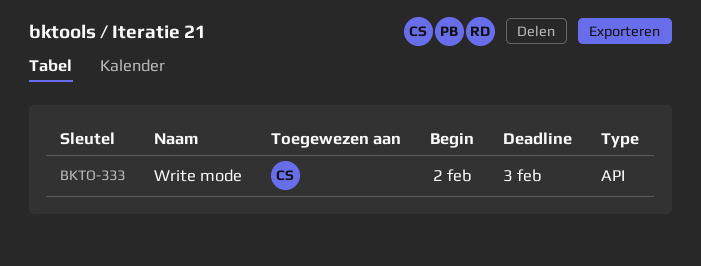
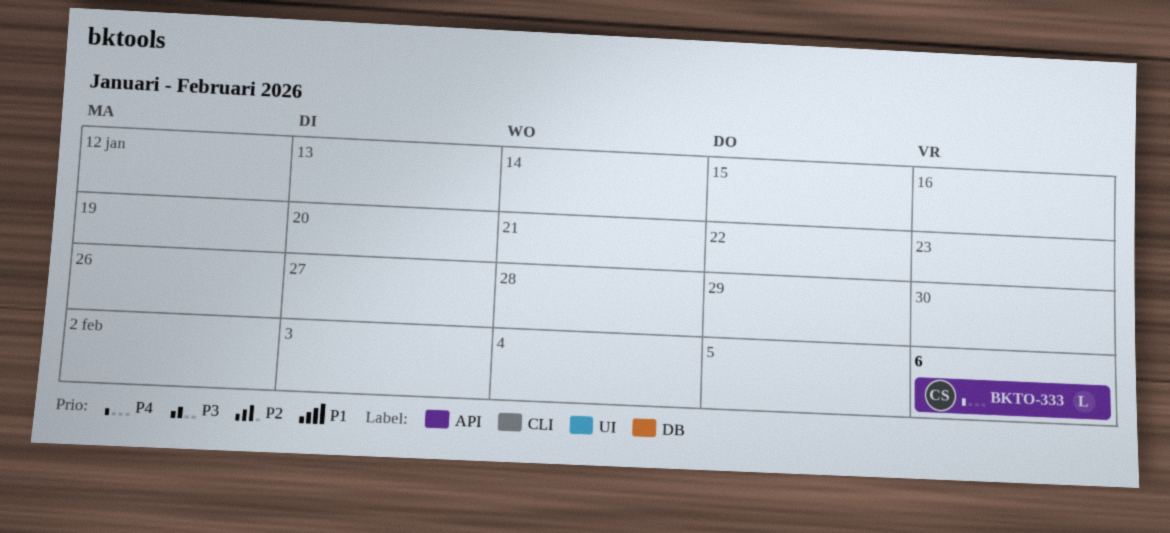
BKTO-333, start: Feb 2 -> Feb 6
BKTO-333, due: Feb 3 -> Feb 6

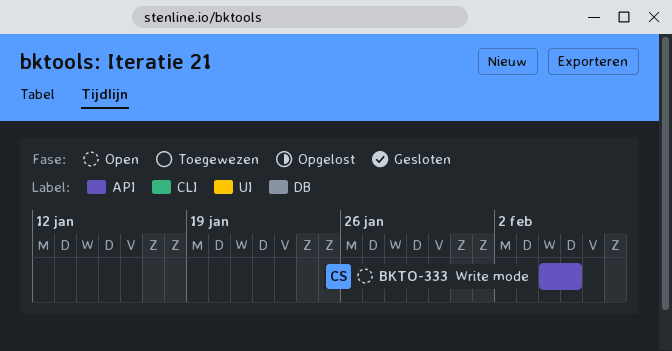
BKTO-333, start: Feb 6 -> Feb 4
BKTO-333, due: Feb 6 -> Feb 5

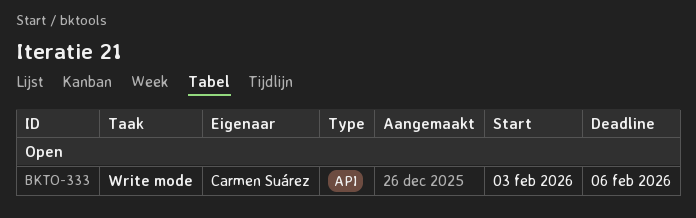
BKTO-333, start: Feb 4 -> Feb 3
BKTO-333, due: Feb 5 -> Feb 6

